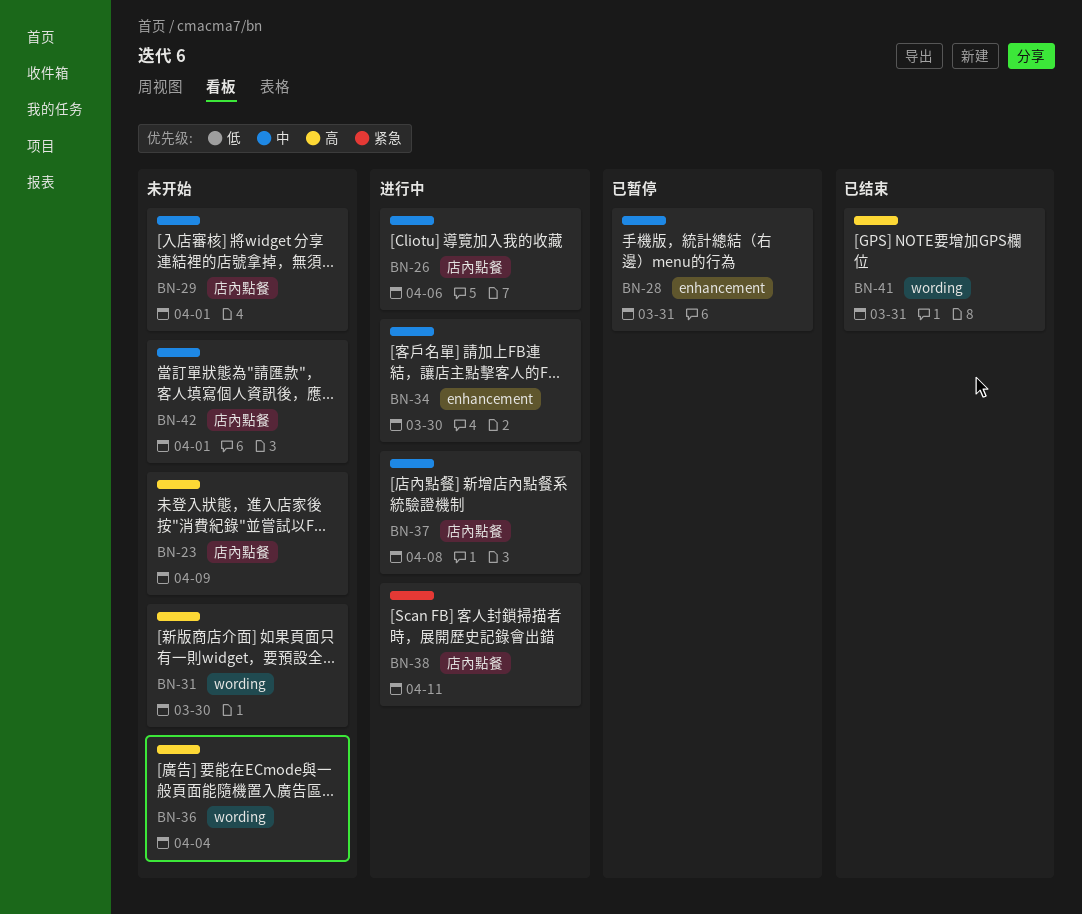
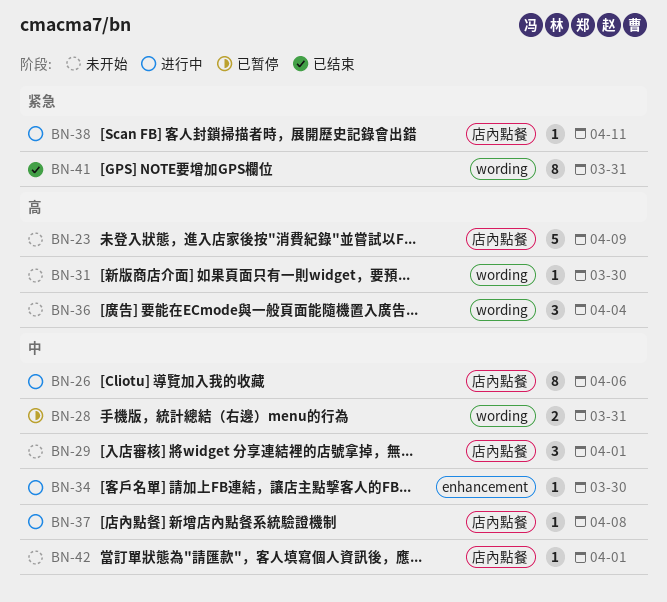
BN-28, label: enhancement -> wording
BN-41, priority: 高 -> 紧急

